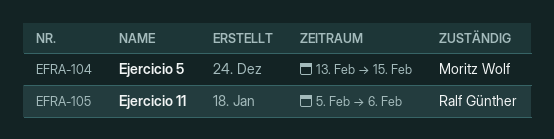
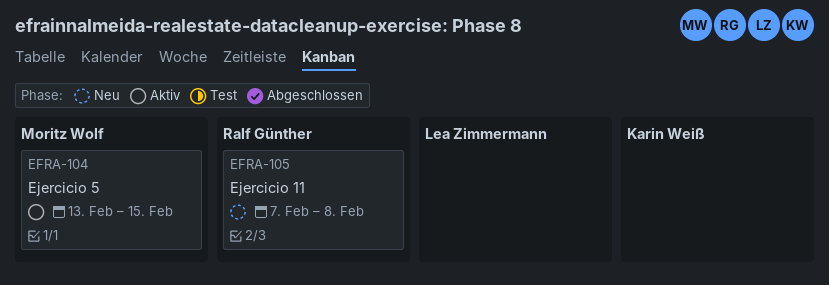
EFRA-105, start: Feb 5 -> Feb 7
EFRA-105, due: Feb 6 -> Feb 8

